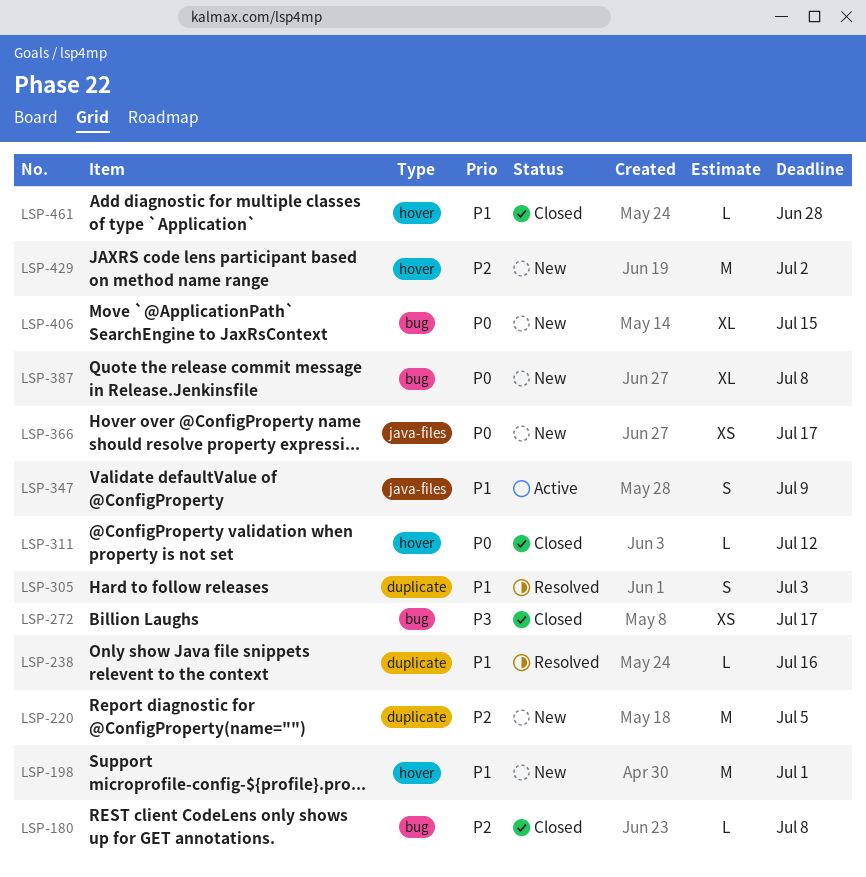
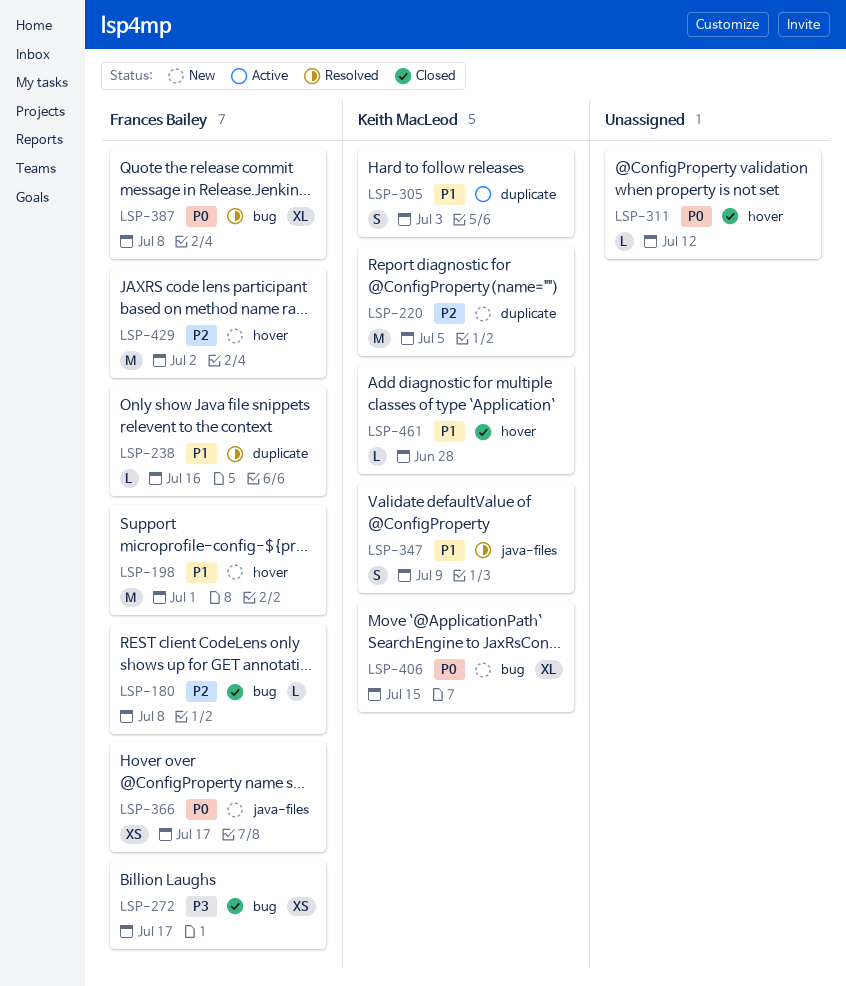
LSP-305, status: Resolved -> Active
LSP-347, status: Active -> Resolved
LSP-387, status: New -> Resolved

